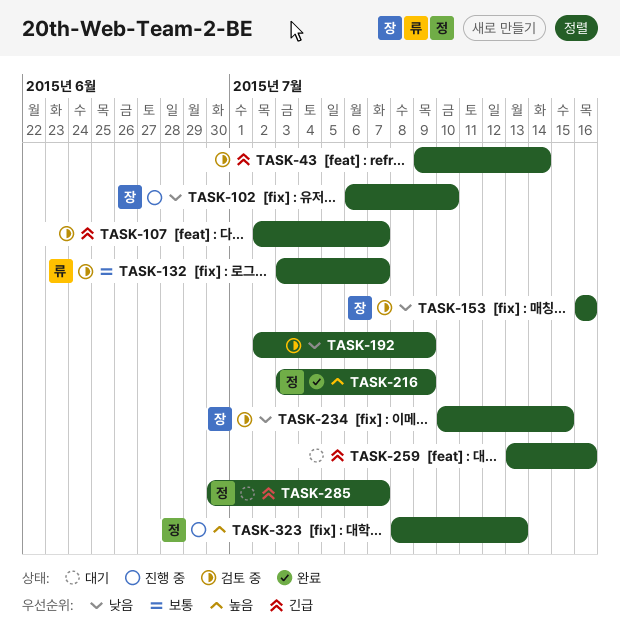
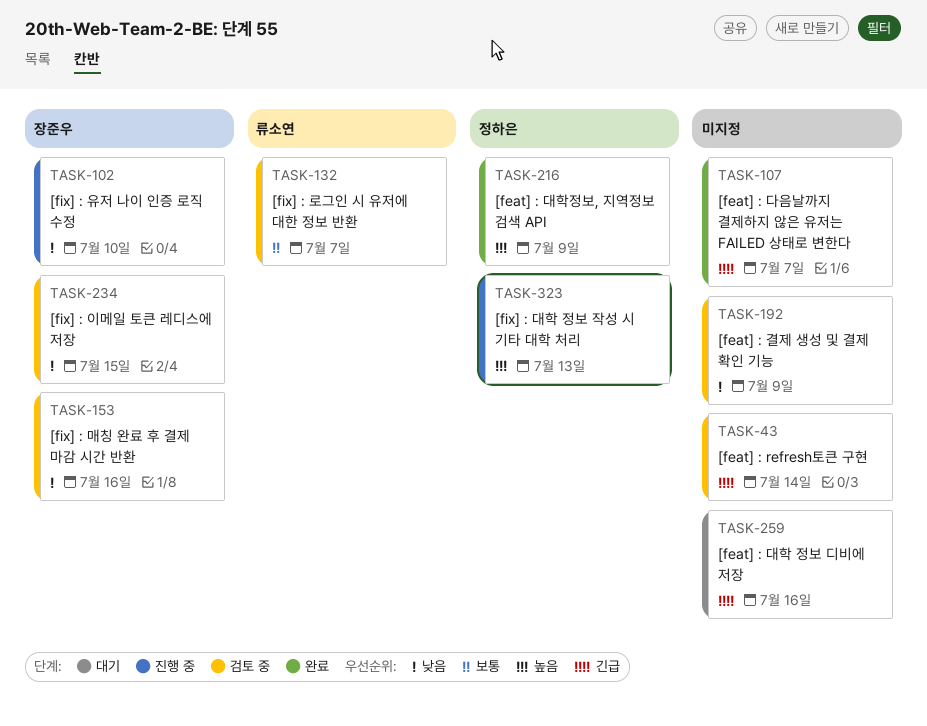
TASK-107, status: 검토 중 -> 완료
TASK-285: present -> none

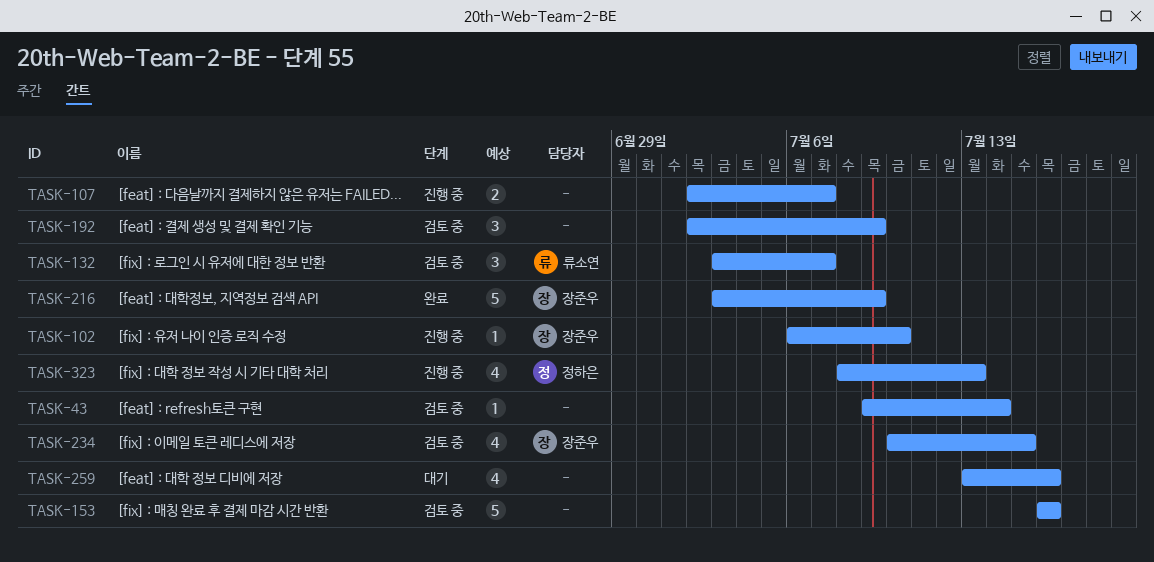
TASK-107, status: 완료 -> 진행 중
TASK-153, owner: 장준우 -> none
TASK-216, owner: 정하은 -> 장준우

